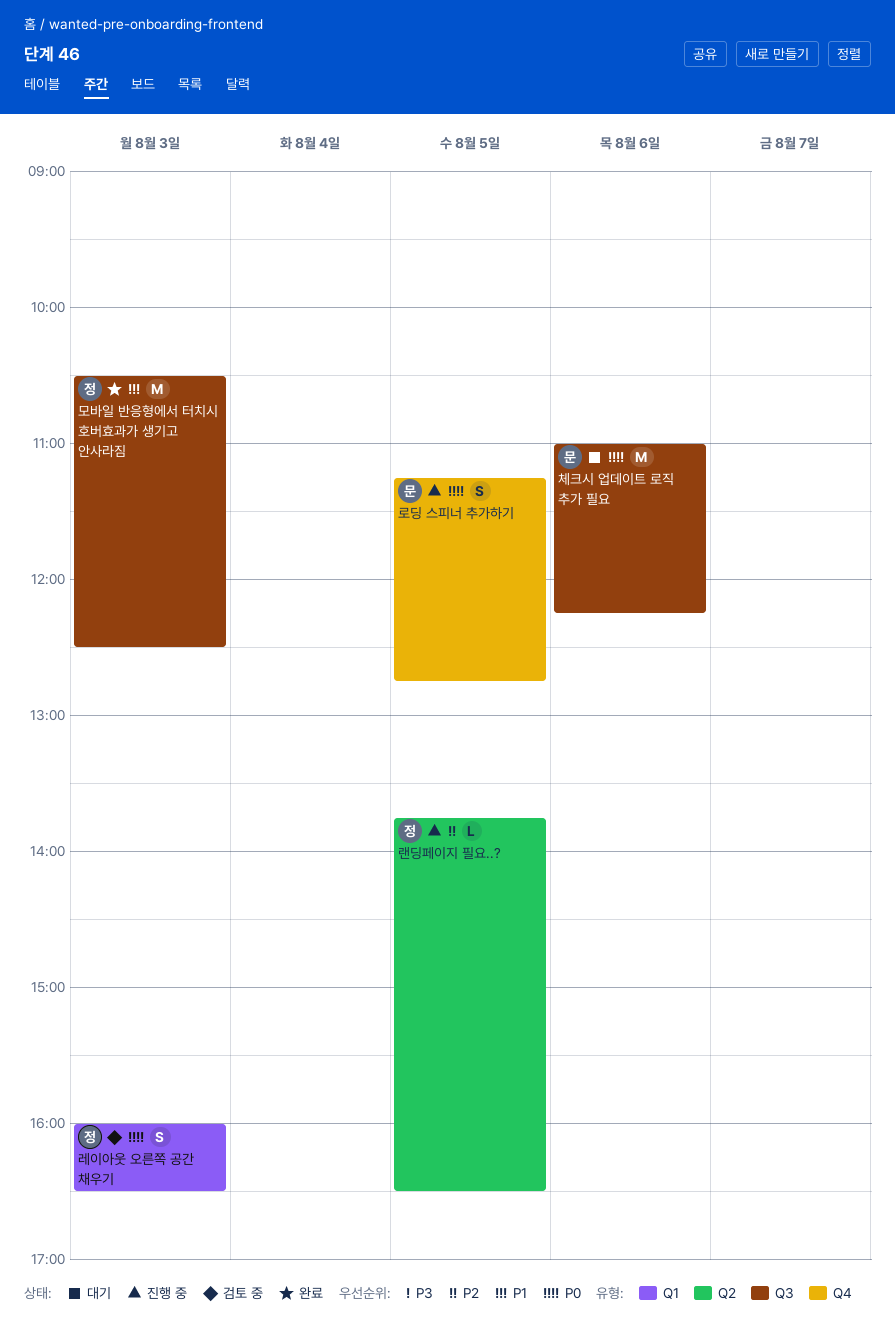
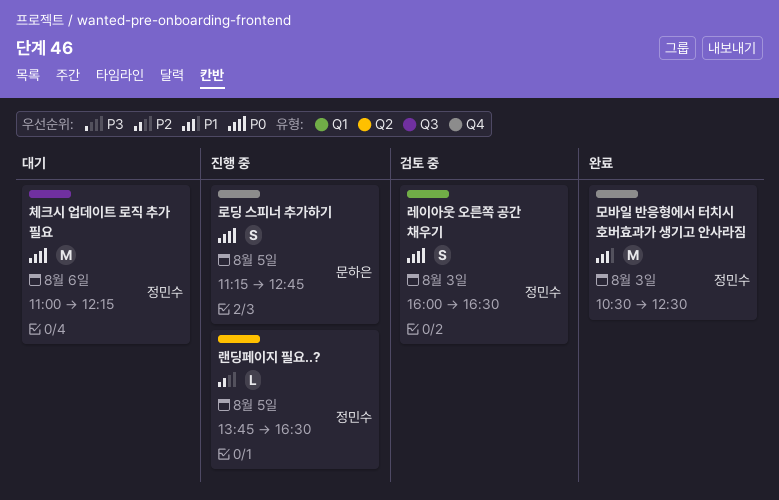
모바일 반응형에서 터치시 호버효과가 생기고 안사라짐, label: Q3 -> Q4
체크시 업데이트 로직 추가 필요, owner: 문하은 -> 정민수

